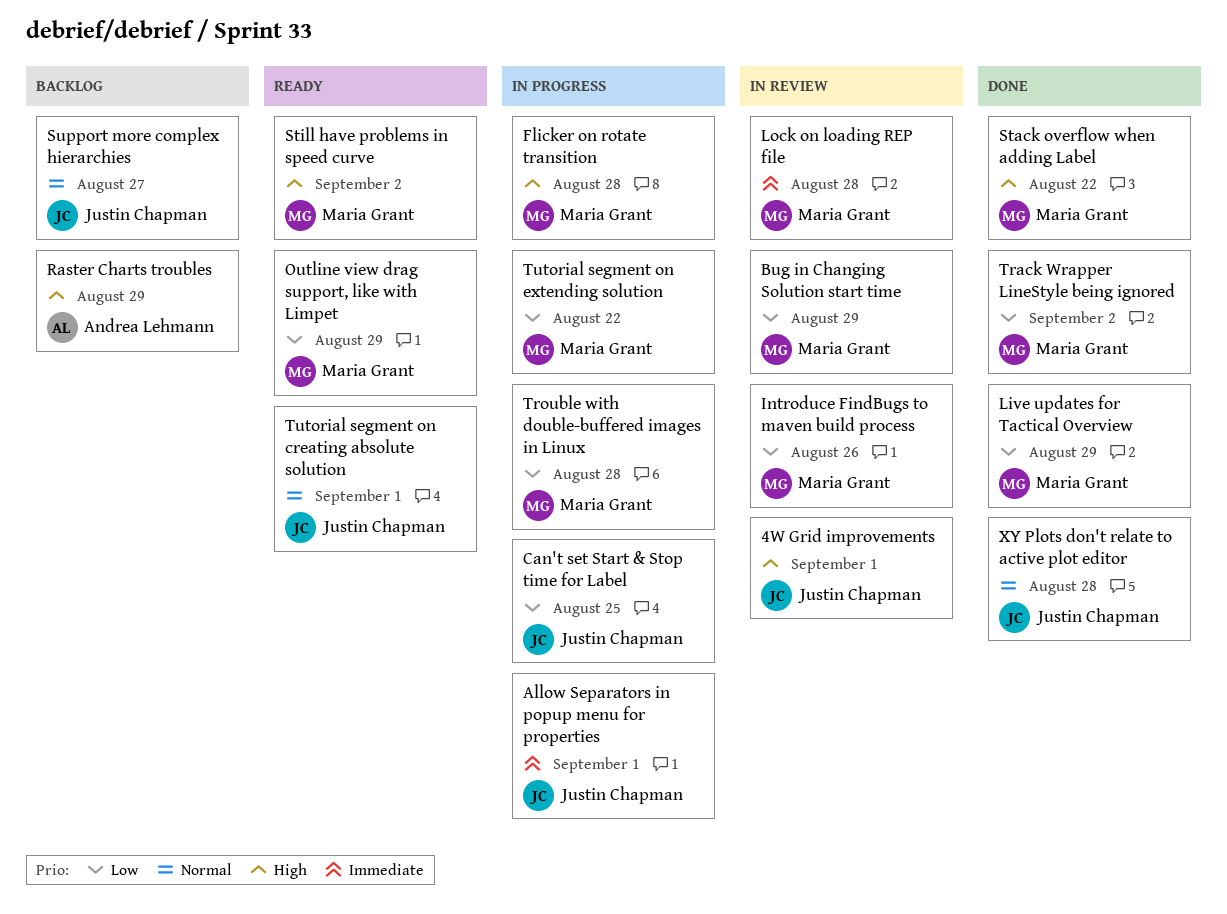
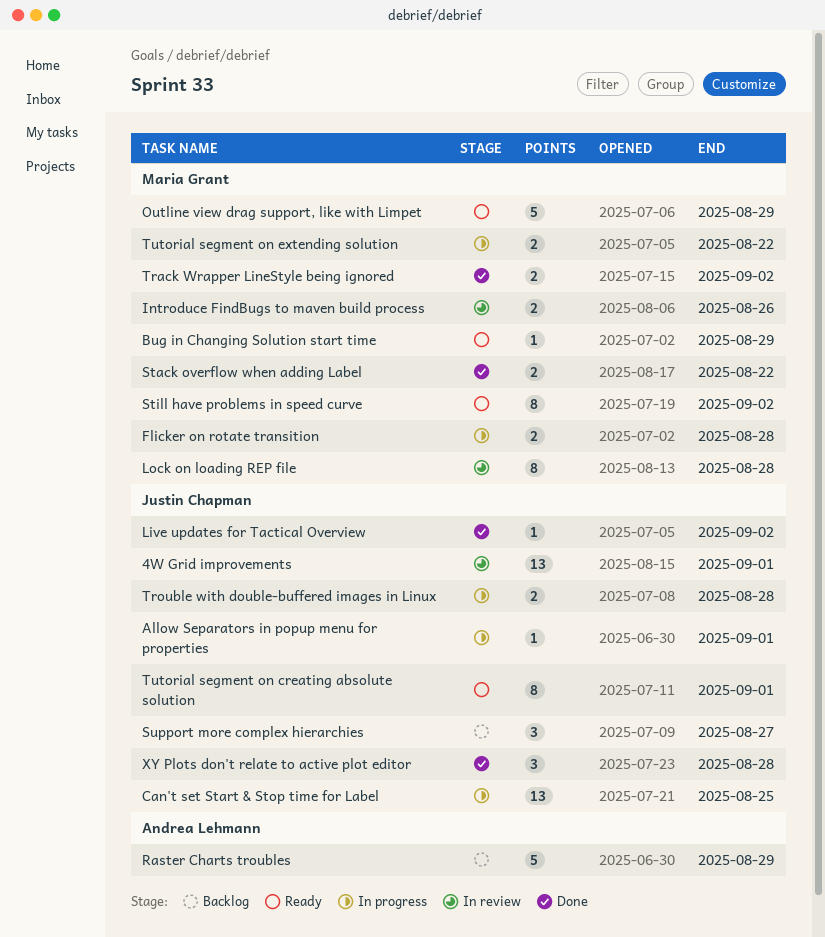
Bug in Changing Solution start time, status: In review -> Ready
Live updates for Tactical Overview, owner: Maria Grant -> Justin Chapman
Live updates for Tactical Overview, due: Aug 29 -> Sep 2
Trouble with double-buffered images in Linux, owner: Maria Grant -> Justin Chapman

